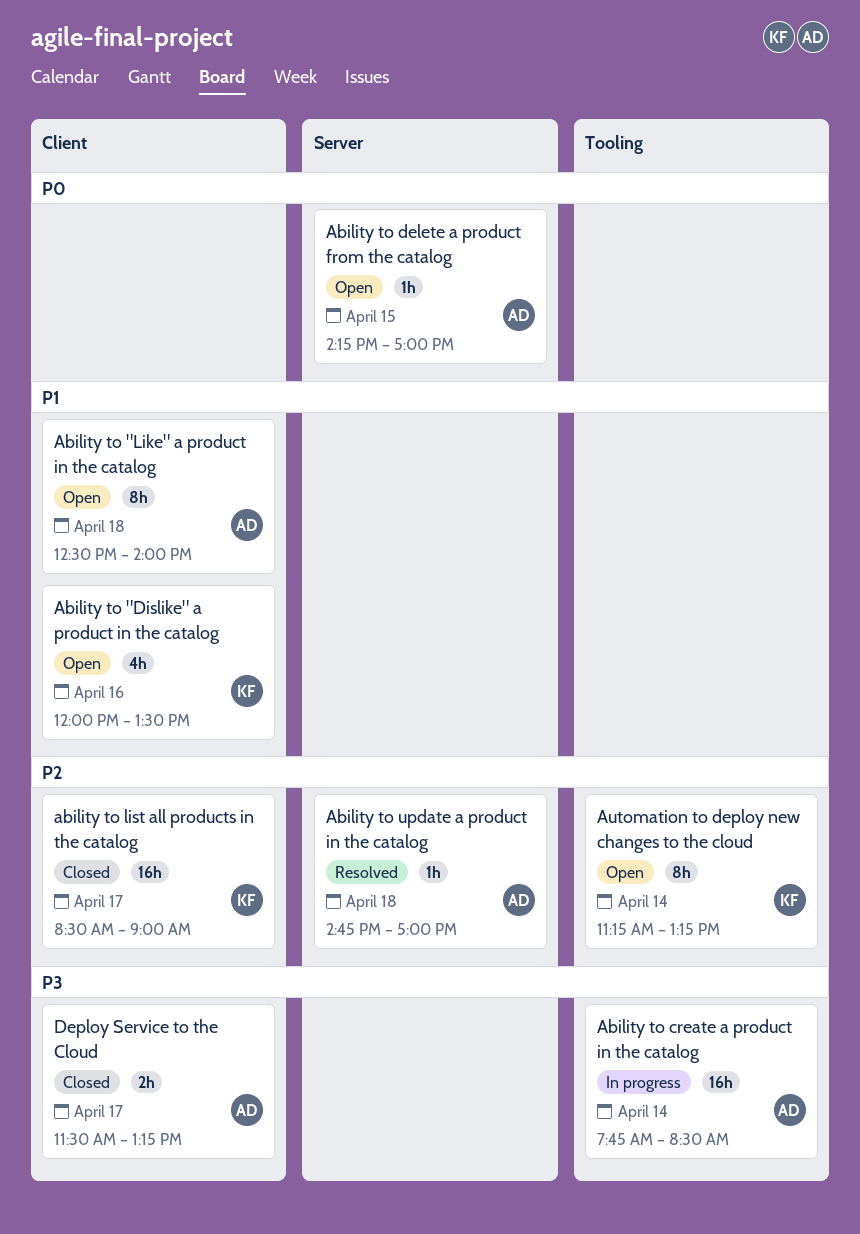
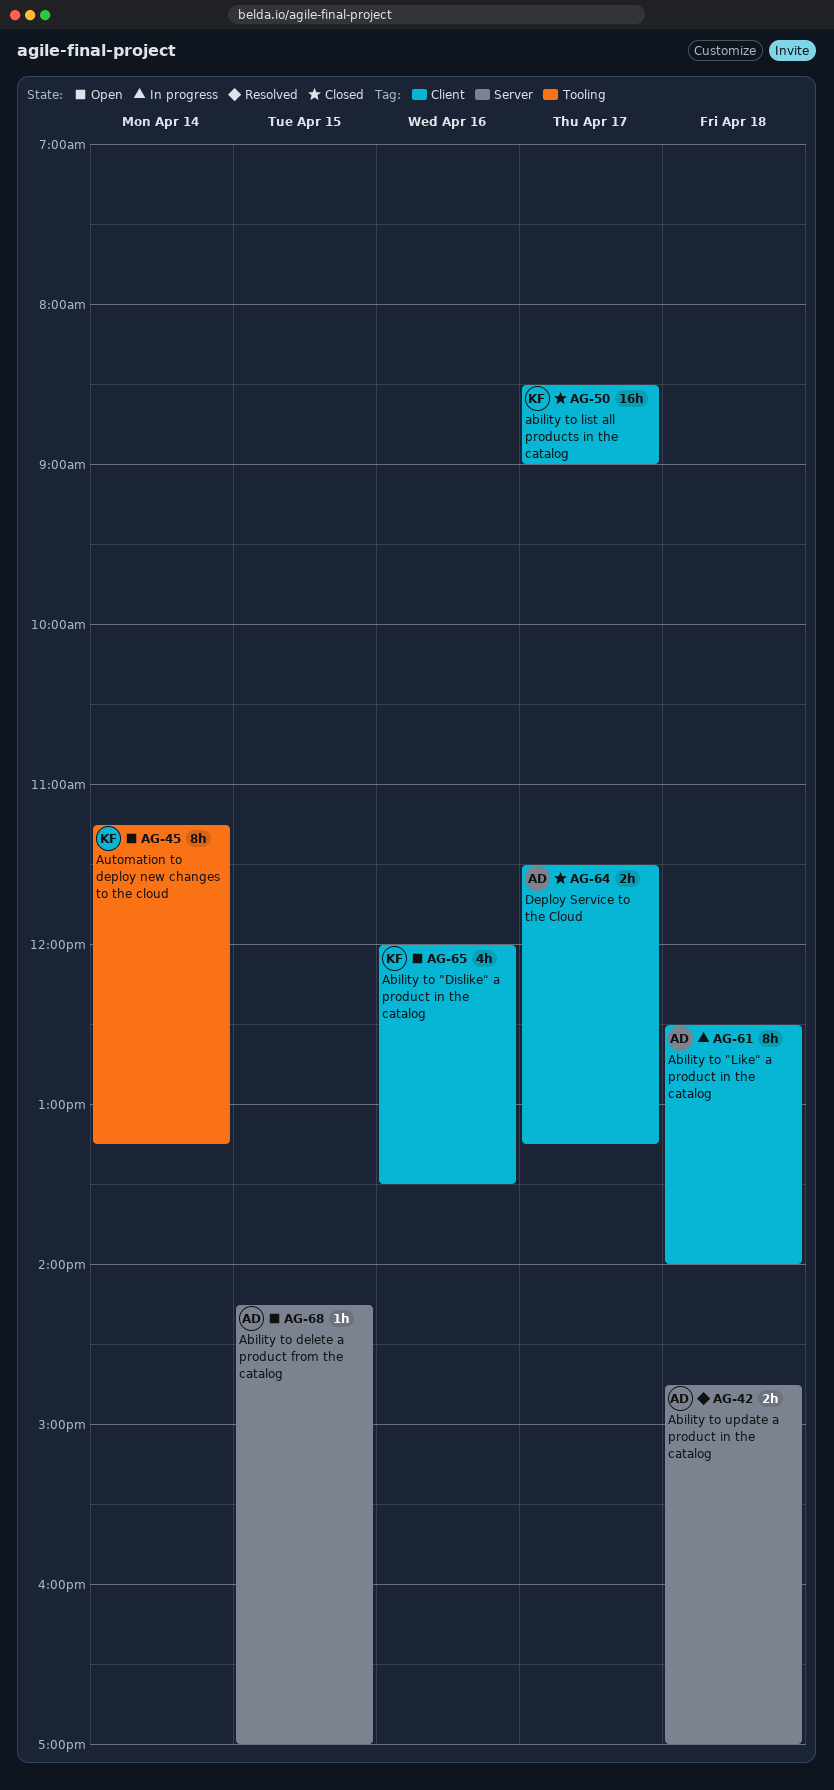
Ability to "Like" a product in the catalog, status: Open -> In progress
Ability to create a product in the catalog: present -> none
Ability to update a product in the catalog, estimate: 1h -> 2h

